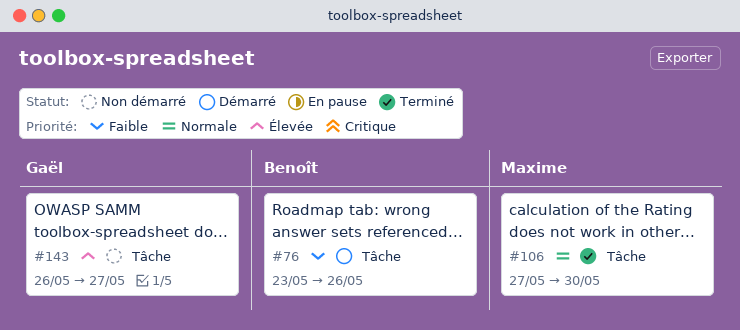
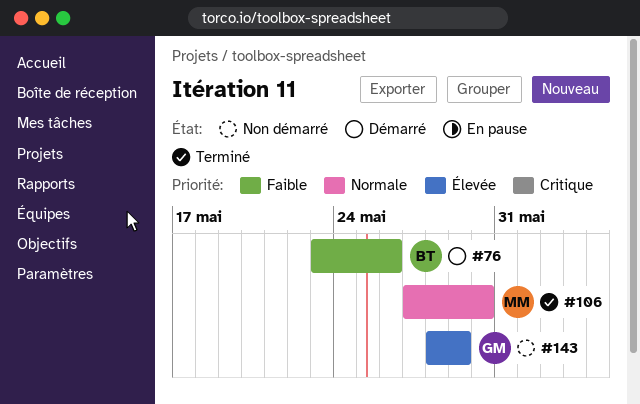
#143, start: May 26 -> May 28
#143, due: May 27 -> May 29

